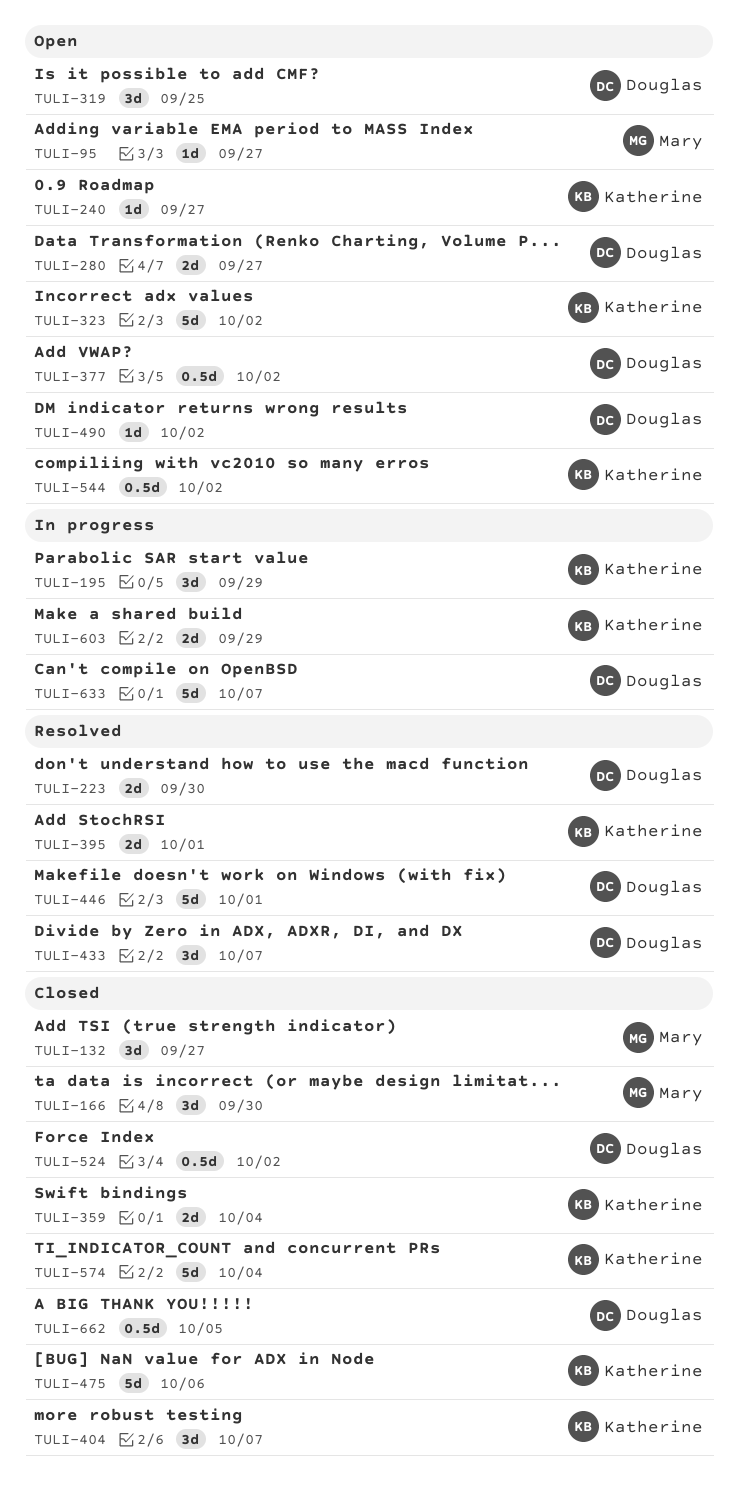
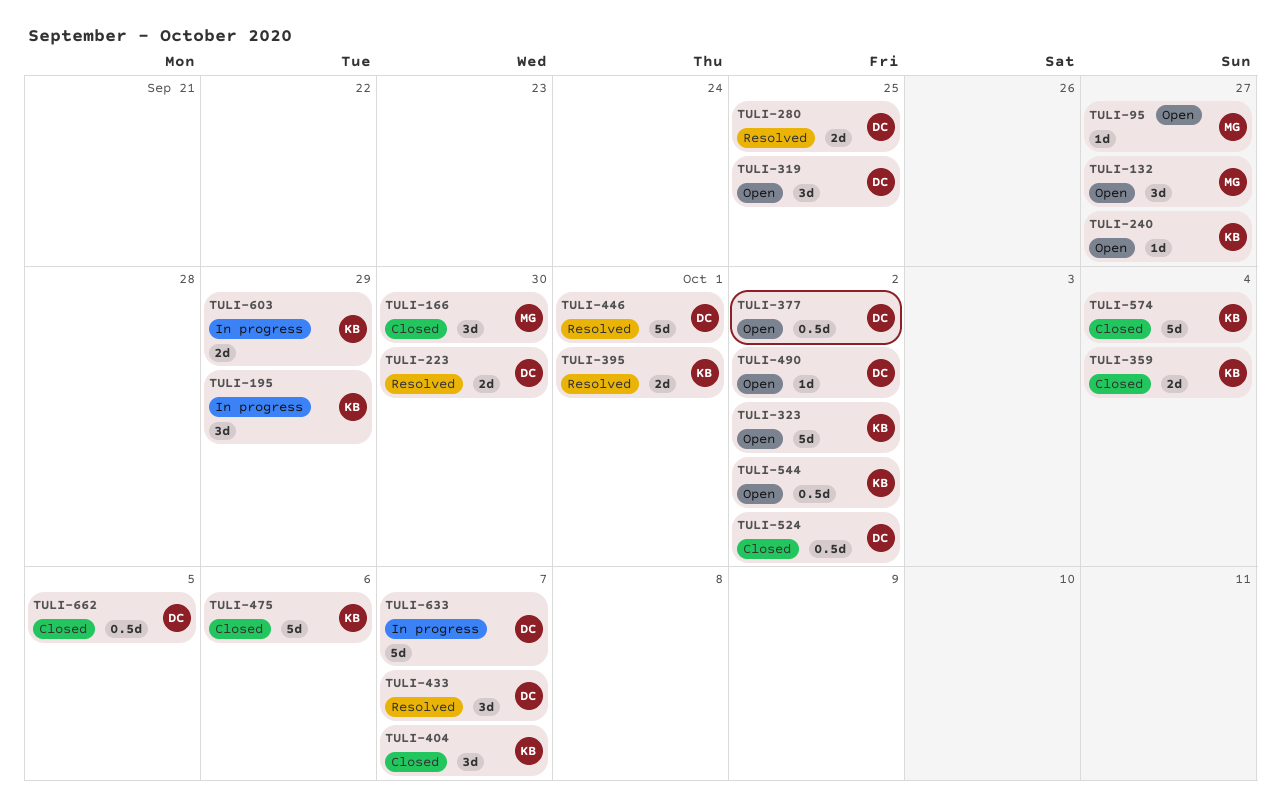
TULI-132, status: Closed -> Open
TULI-280, status: Open -> Resolved
TULI-280, due: Sep 27 -> Sep 25

